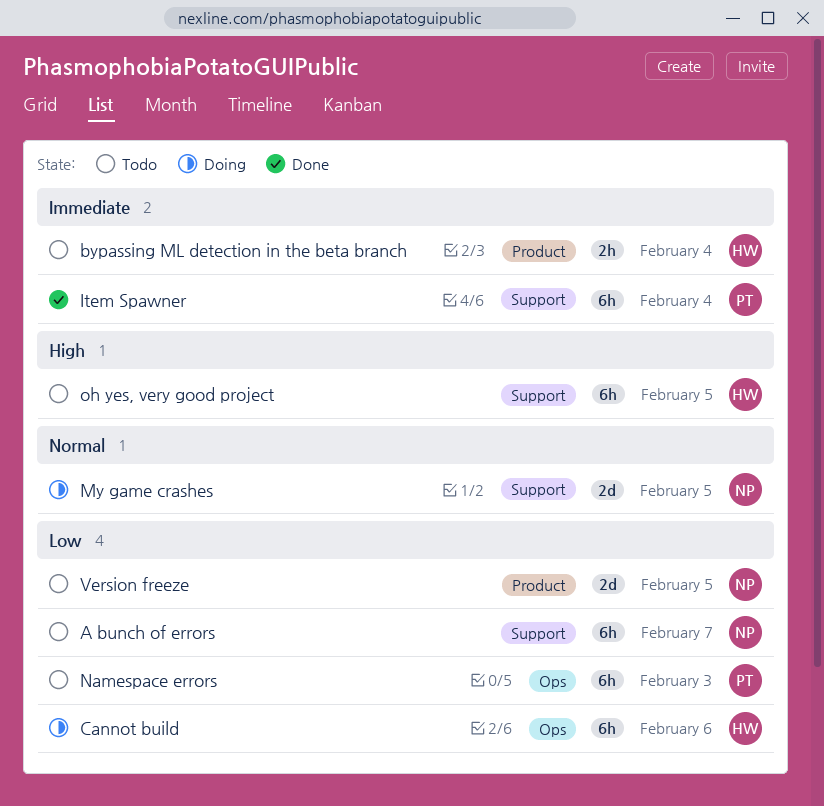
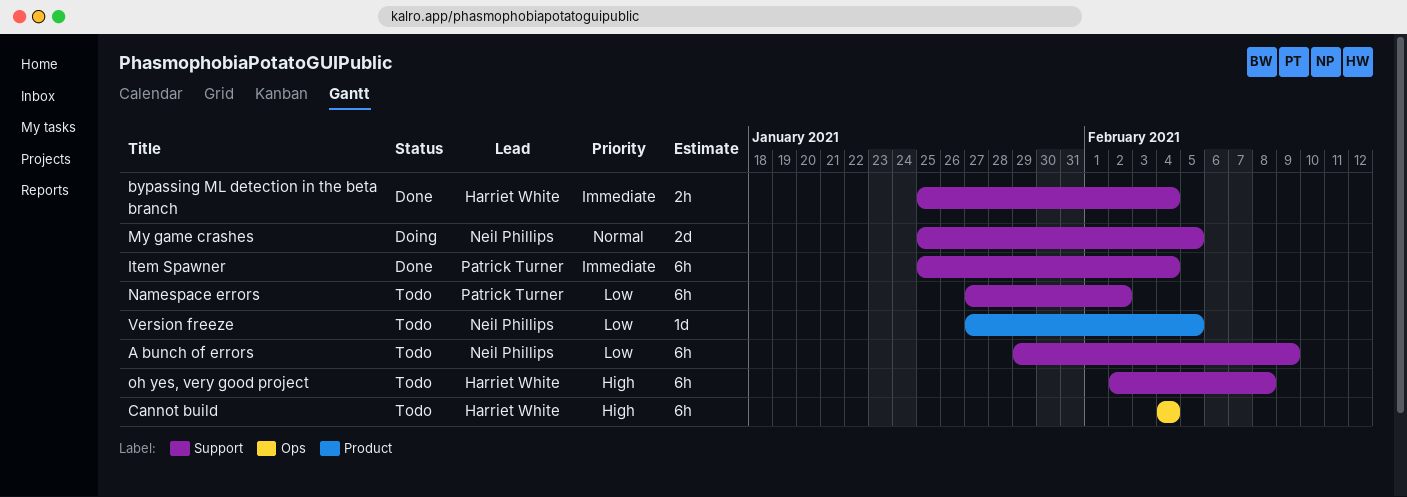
A bunch of errors, due: Feb 7 -> Feb 9
bypassing ML detection in the beta branch, status: Todo -> Done
bypassing ML detection in the beta branch, label: Product -> Support
Cannot build, status: Doing -> Todo
Cannot build, priority: Low -> High
Cannot build, due: Feb 6 -> Feb 4
Namespace errors, label: Ops -> Support
Namespace errors, due: Feb 3 -> Feb 2
oh yes, very good project, due: Feb 5 -> Feb 8
Version freeze, estimate: 2d -> 1d

